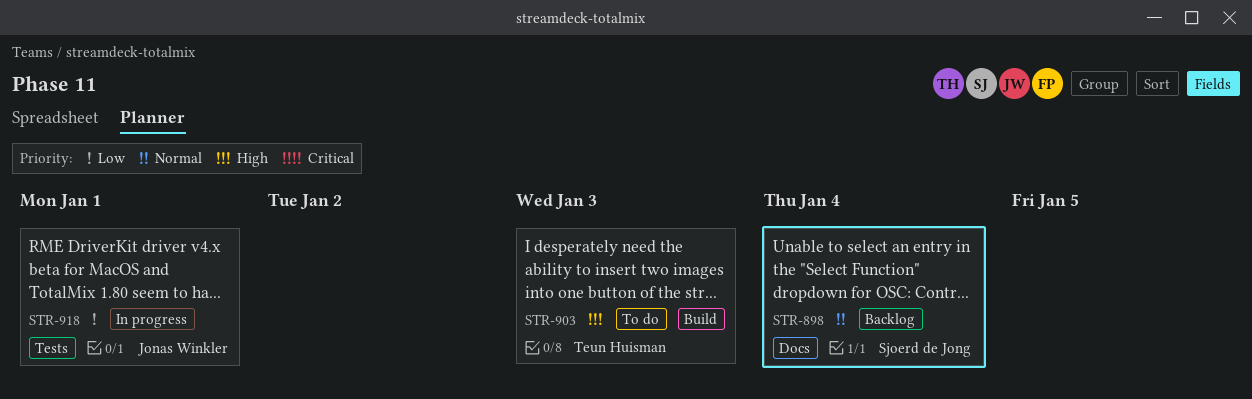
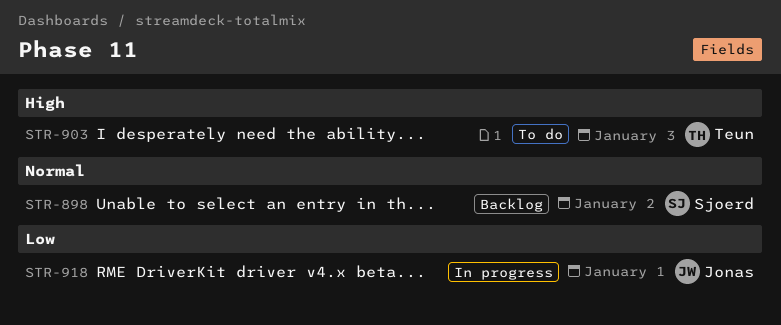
STR-898, due: Jan 4 -> Jan 2

